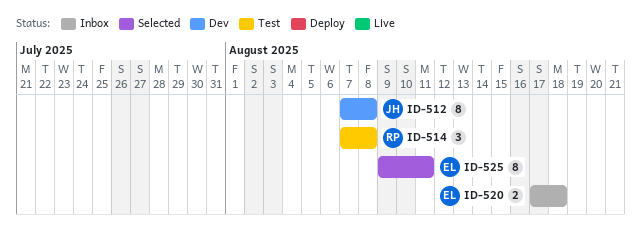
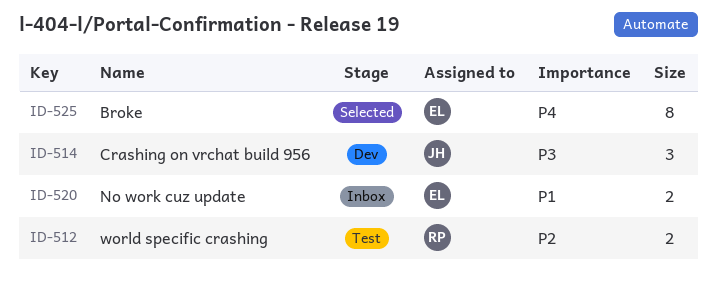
ID-512, status: Dev -> Test
ID-512, owner: JH -> RP
ID-512, estimate: 8 -> 2
ID-514, status: Test -> Dev
ID-514, owner: RP -> JH

